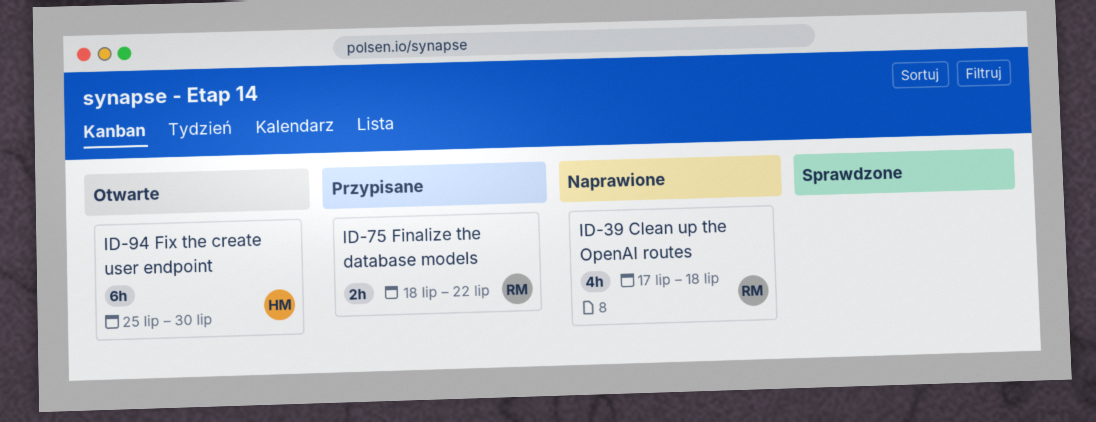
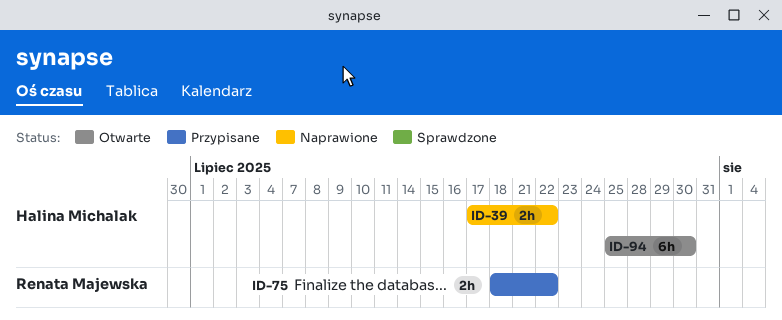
ID-39, owner: Renata Majewska -> Halina Michalak
ID-39, estimate: 4h -> 2h
ID-39, due: Jul 18 -> Jul 22

